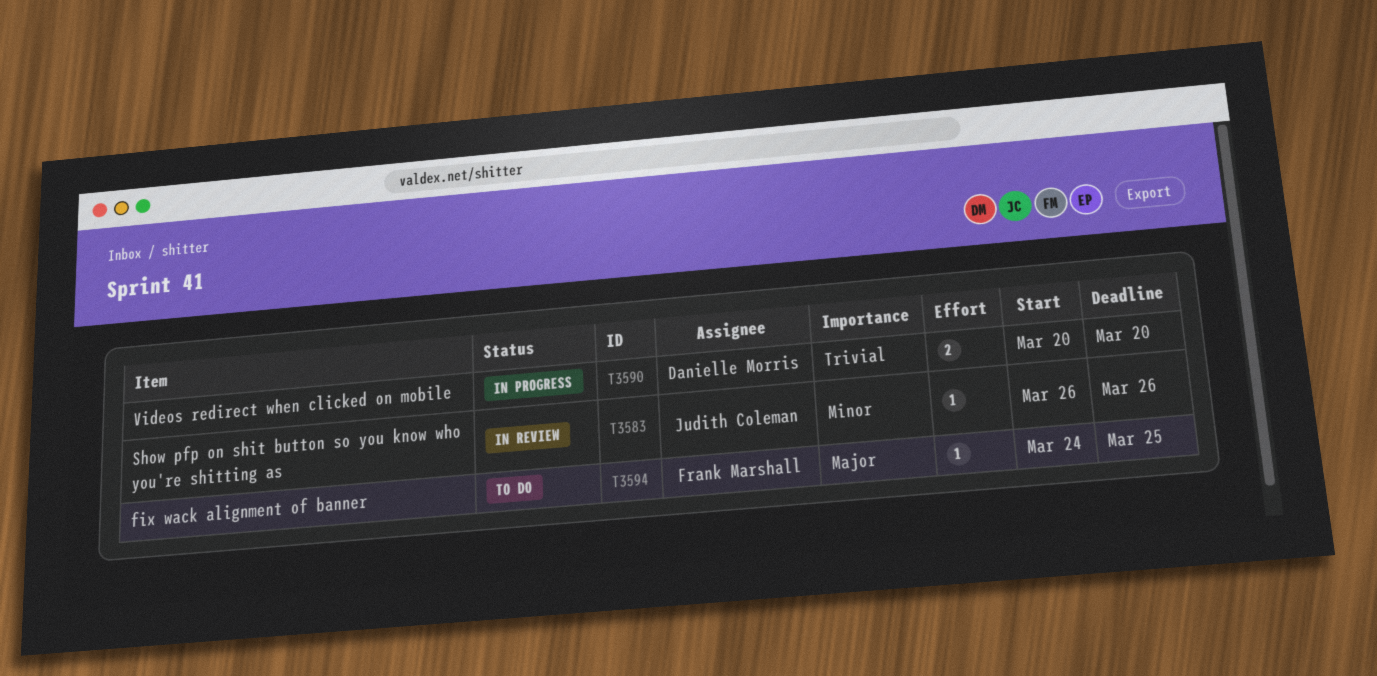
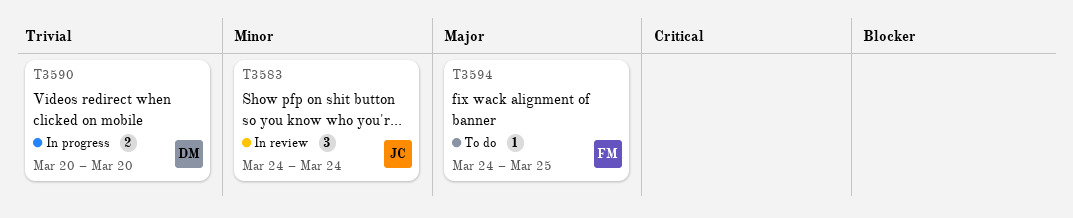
T3583, estimate: 1 -> 3
T3583, start: Mar 26 -> Mar 24
T3583, due: Mar 26 -> Mar 24

